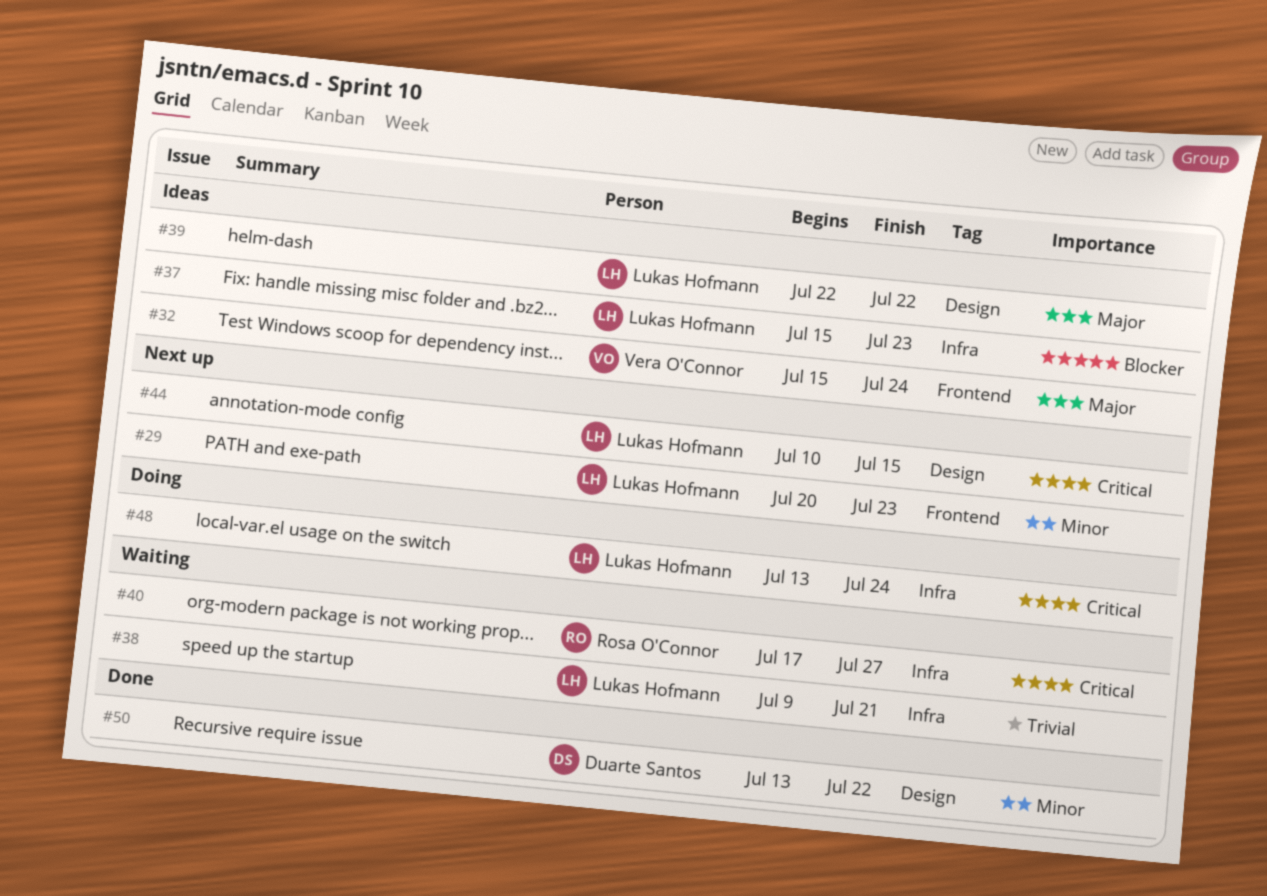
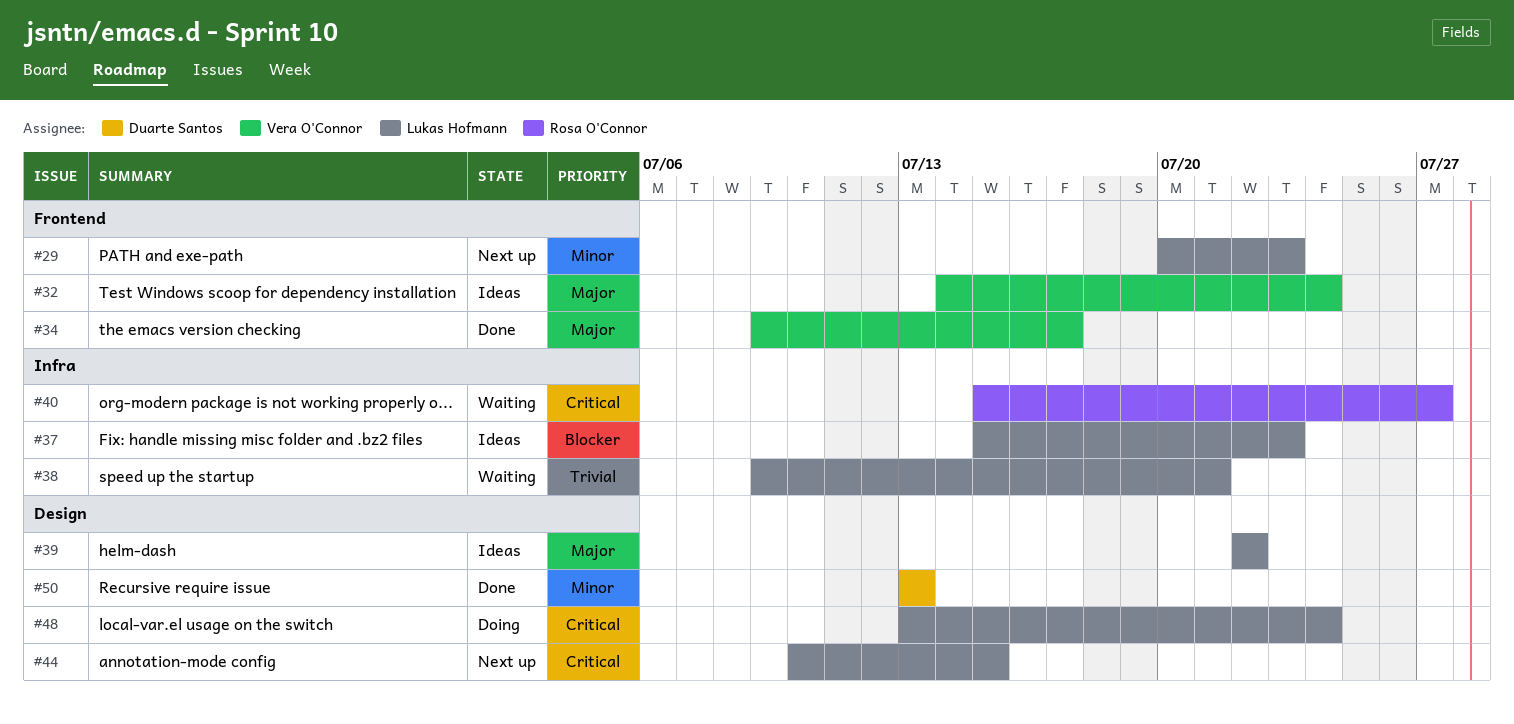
#32, start: Jul 15 -> Jul 14
#34: none -> present
#40, start: Jul 17 -> Jul 15
#48, label: Infra -> Design
#50, due: Jul 22 -> Jul 13

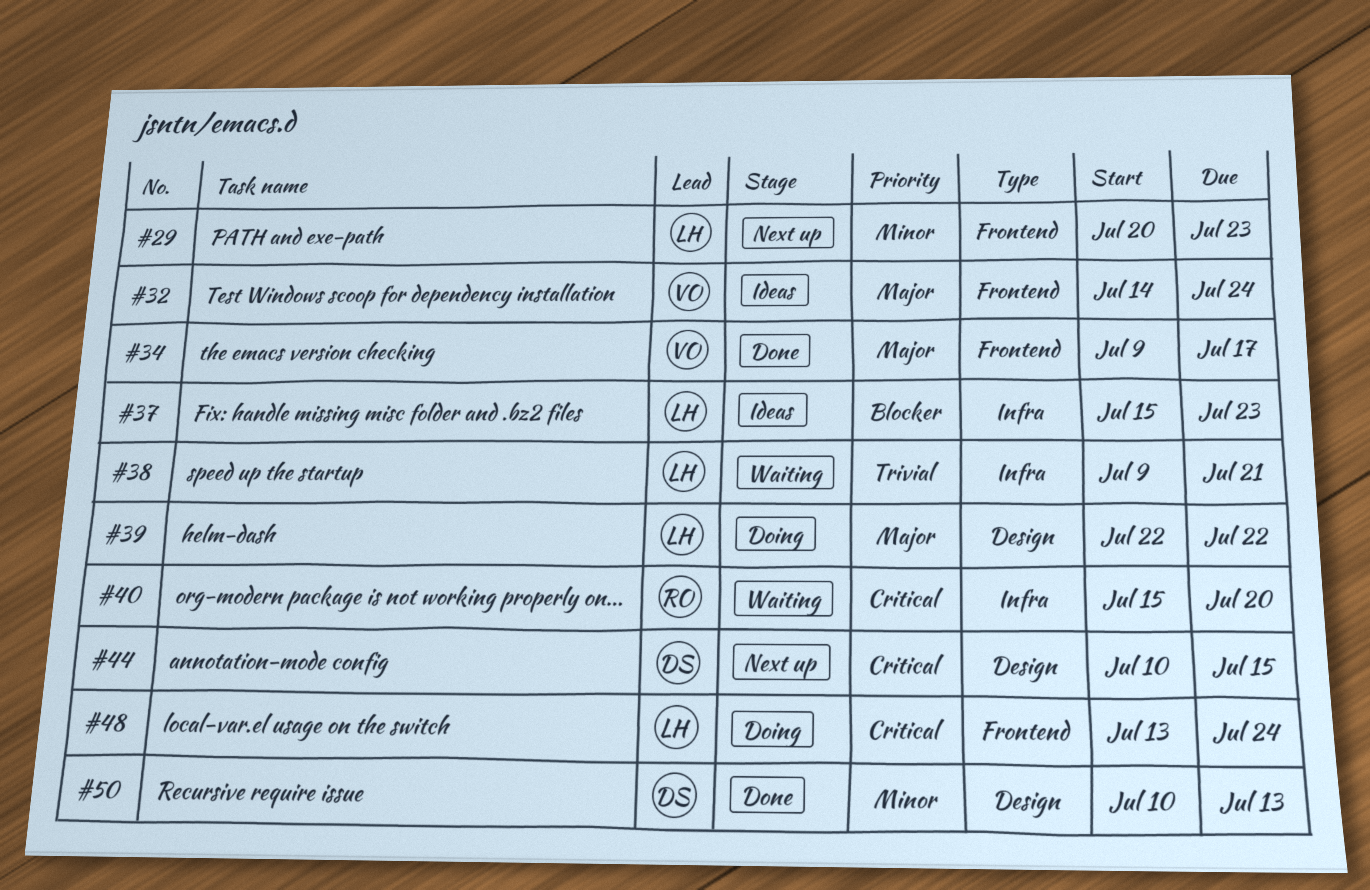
#39, status: Ideas -> Doing
#40, due: Jul 27 -> Jul 20
#44, owner: Lukas Hofmann -> Duarte Santos
#48, label: Design -> Frontend
#50, start: Jul 13 -> Jul 10

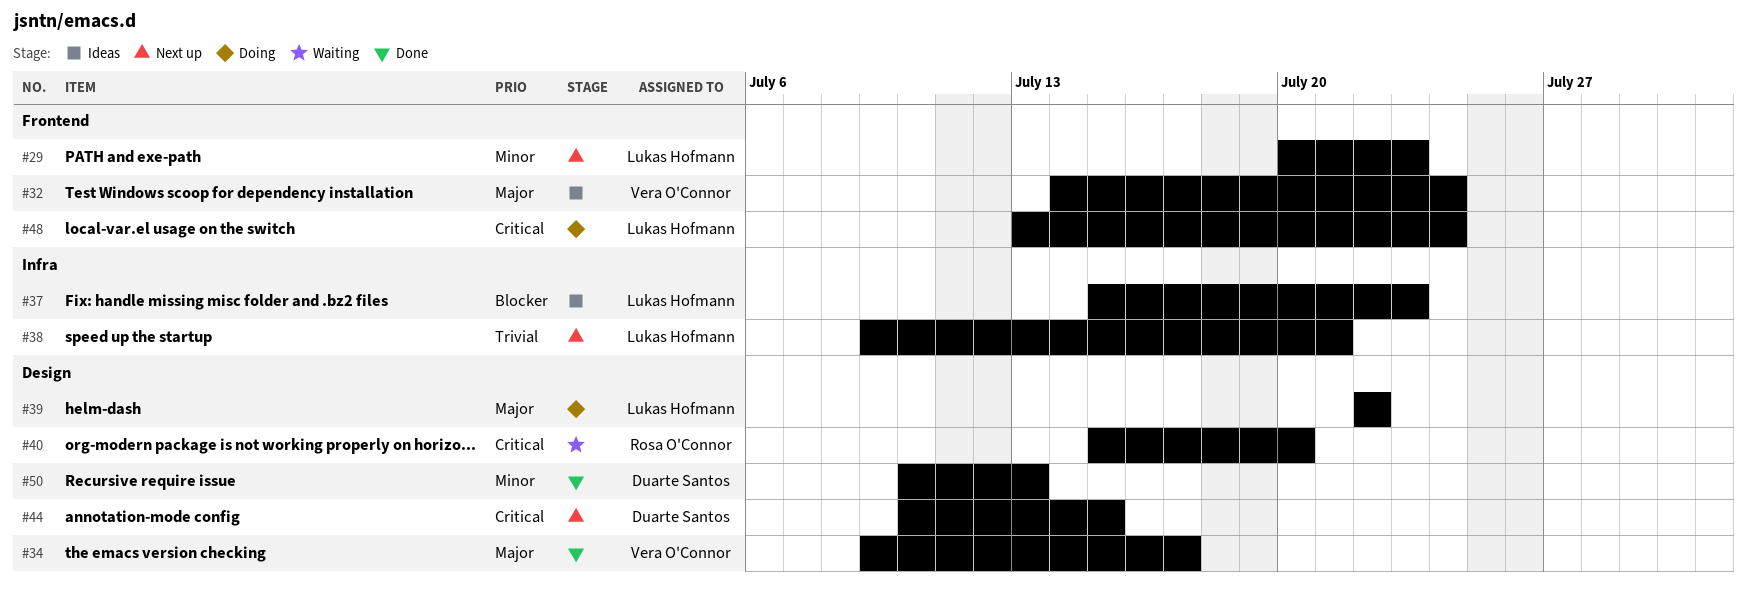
#34, label: Frontend -> Design
#38, status: Waiting -> Next up
#40, label: Infra -> Design

